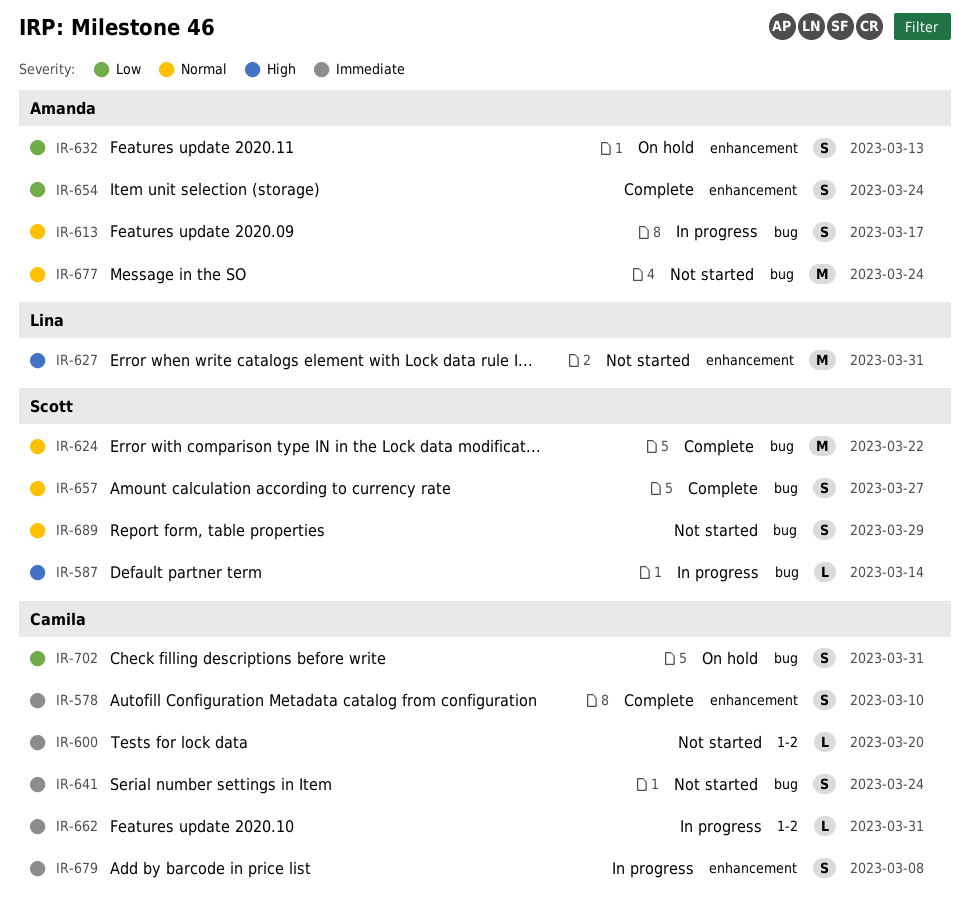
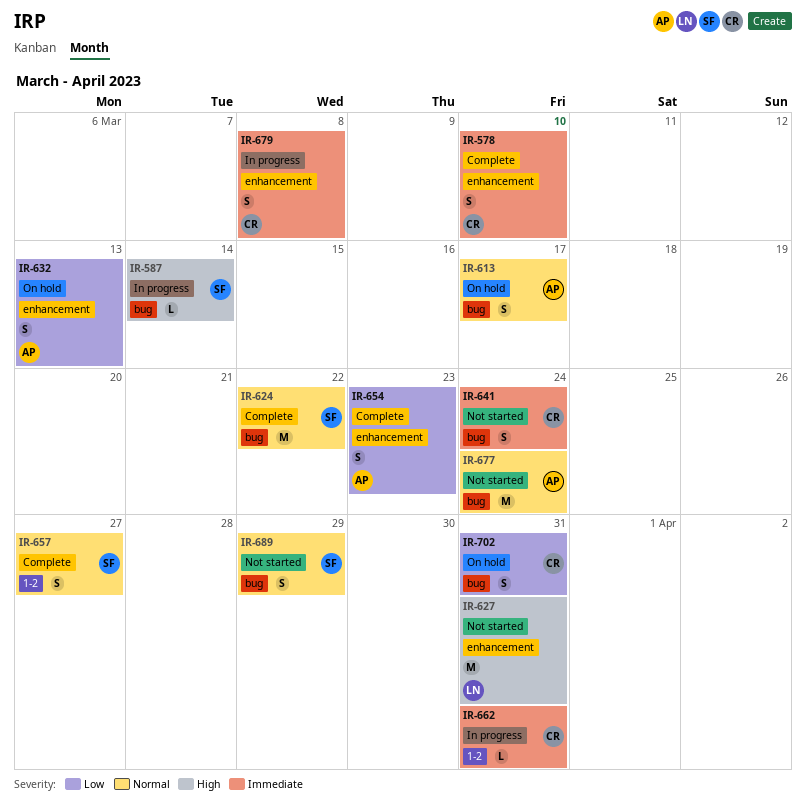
IR-600: present -> none
IR-613, status: In progress -> On hold
IR-654, due: Mar 24 -> Mar 23
IR-657, label: bug -> 1-2

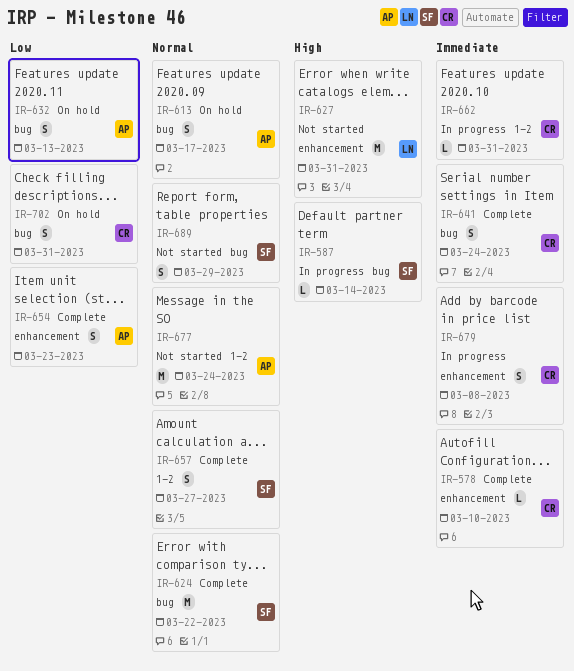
IR-578, estimate: S -> L
IR-632, label: enhancement -> bug
IR-641, status: Not started -> Complete
IR-677, label: bug -> 1-2

